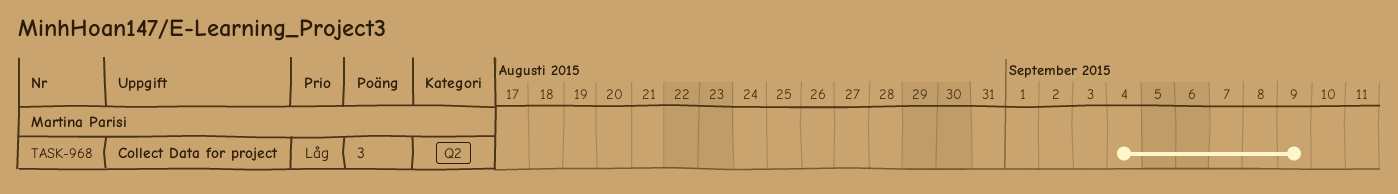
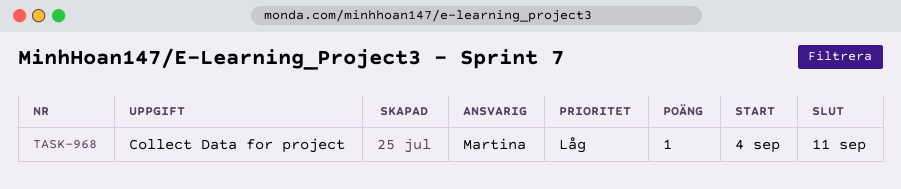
TASK-968, estimate: 3 -> 1
TASK-968, due: Sep 9 -> Sep 11

